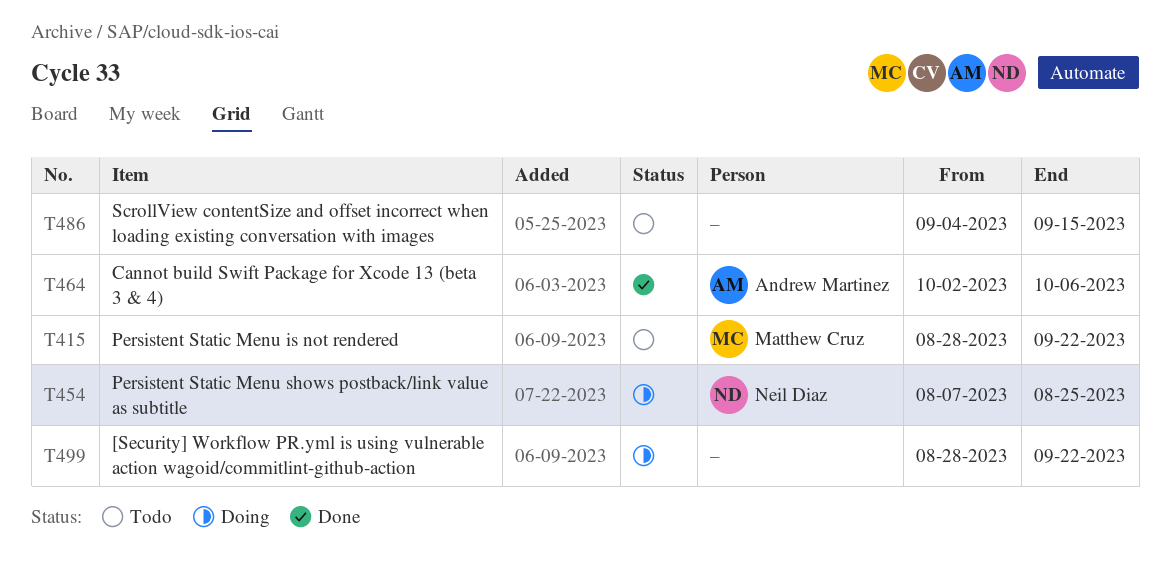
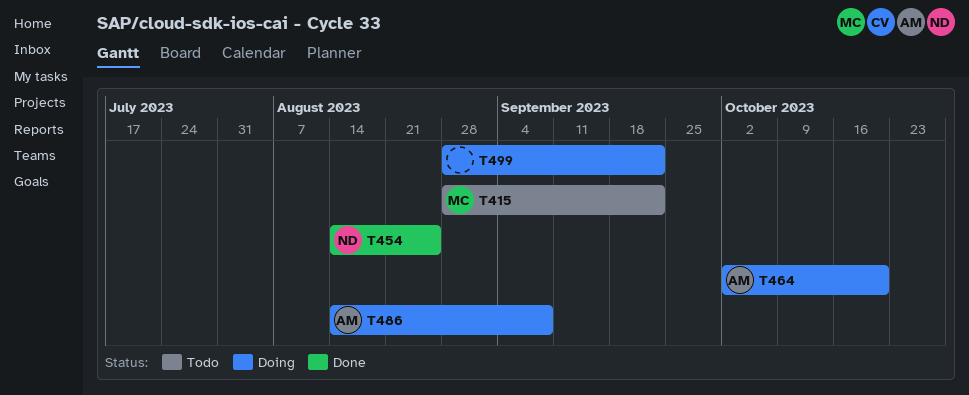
T454, status: Doing -> Done
T454, start: Aug 7 -> Aug 14
T464, status: Done -> Doing
T464, due: Oct 6 -> Oct 20
T486, status: Todo -> Doing
T486, owner: none -> Andrew Martinez
T486, start: Sep 4 -> Aug 14
T486, due: Sep 15 -> Sep 8

